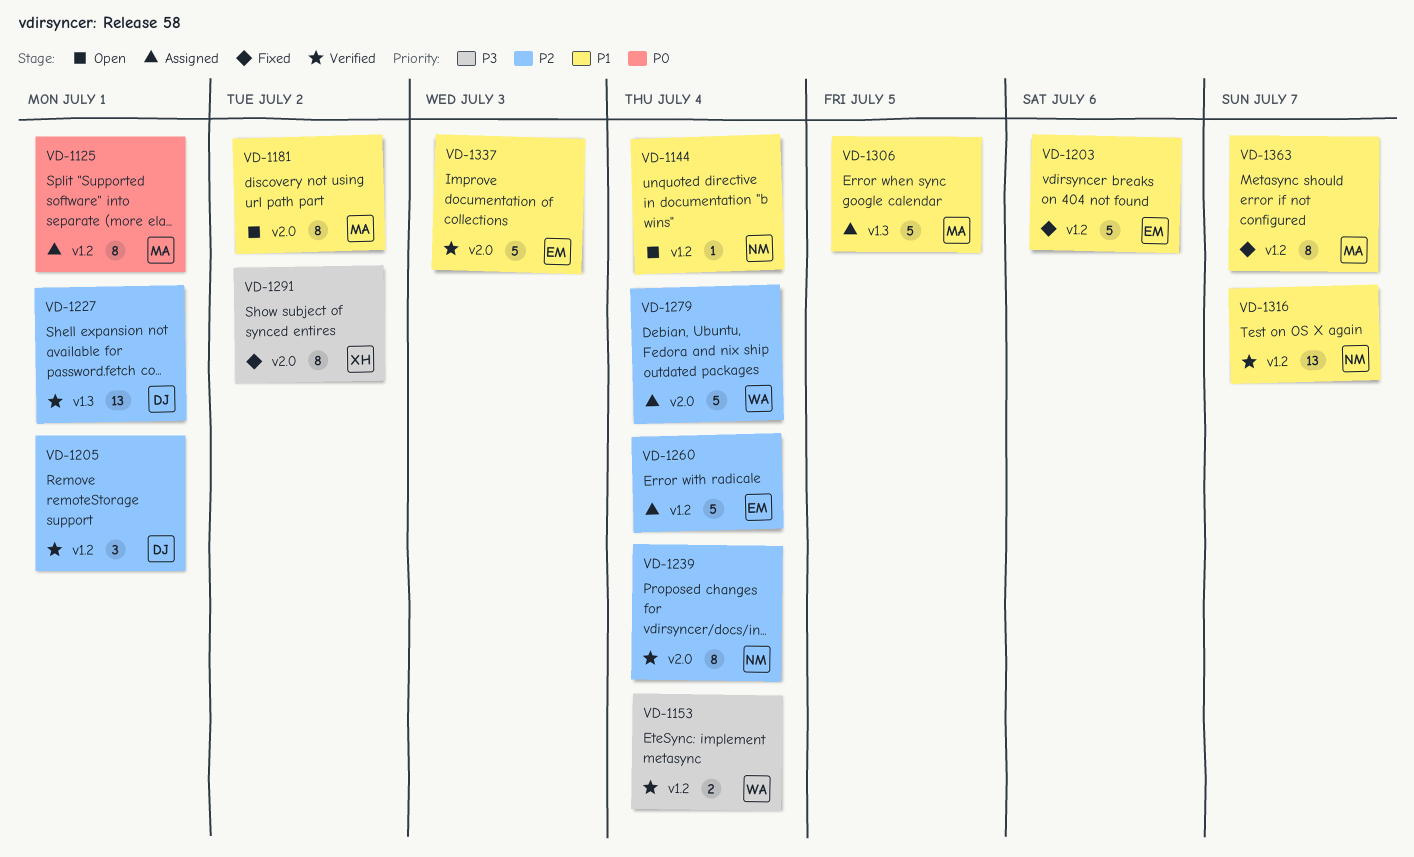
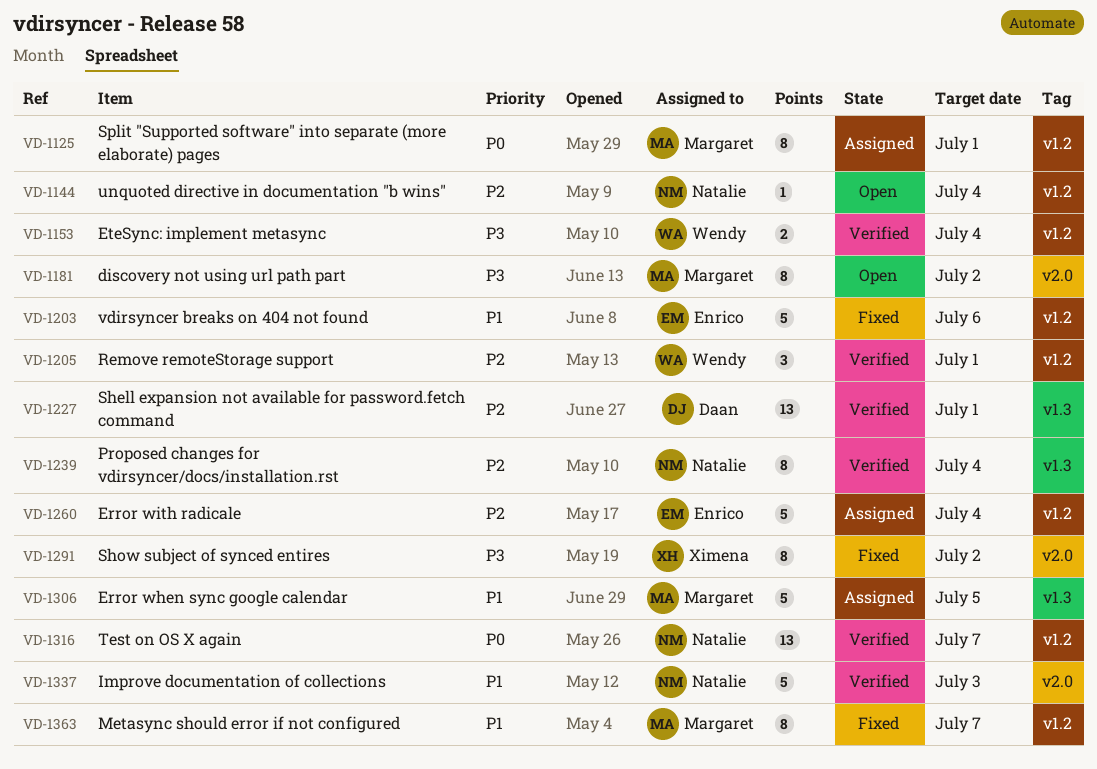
VD-1144, priority: P1 -> P2
VD-1181, priority: P1 -> P3
VD-1205, owner: Daan -> Wendy
VD-1239, label: v2.0 -> v1.3
VD-1279: present -> none
VD-1316, priority: P1 -> P0
VD-1337, owner: Enrico -> Natalie

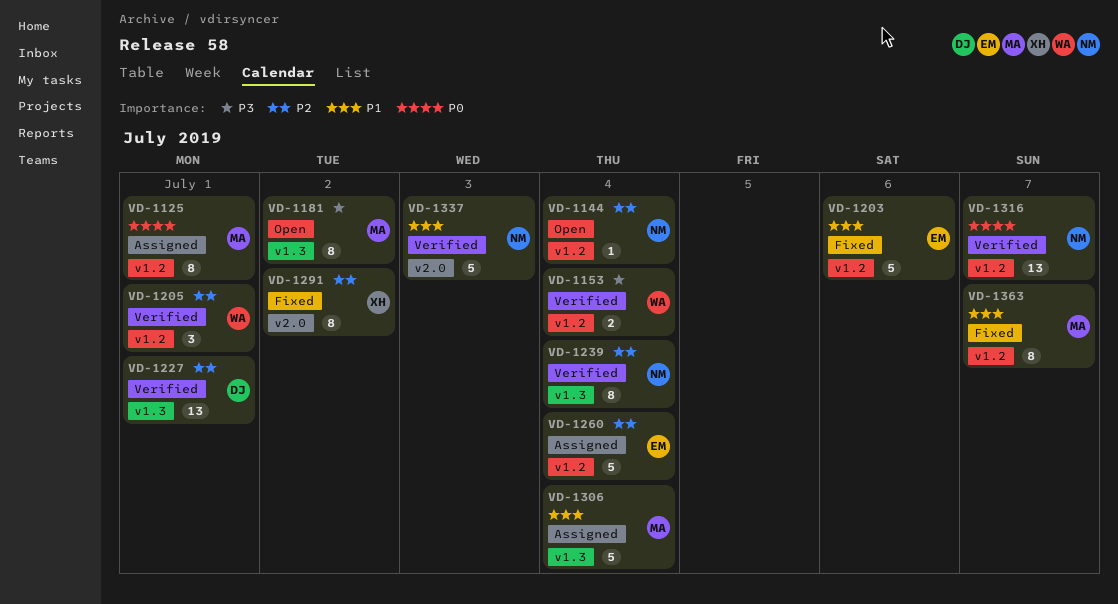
VD-1181, label: v2.0 -> v1.3
VD-1291, priority: P3 -> P2
VD-1306, due: Jul 5 -> Jul 4

